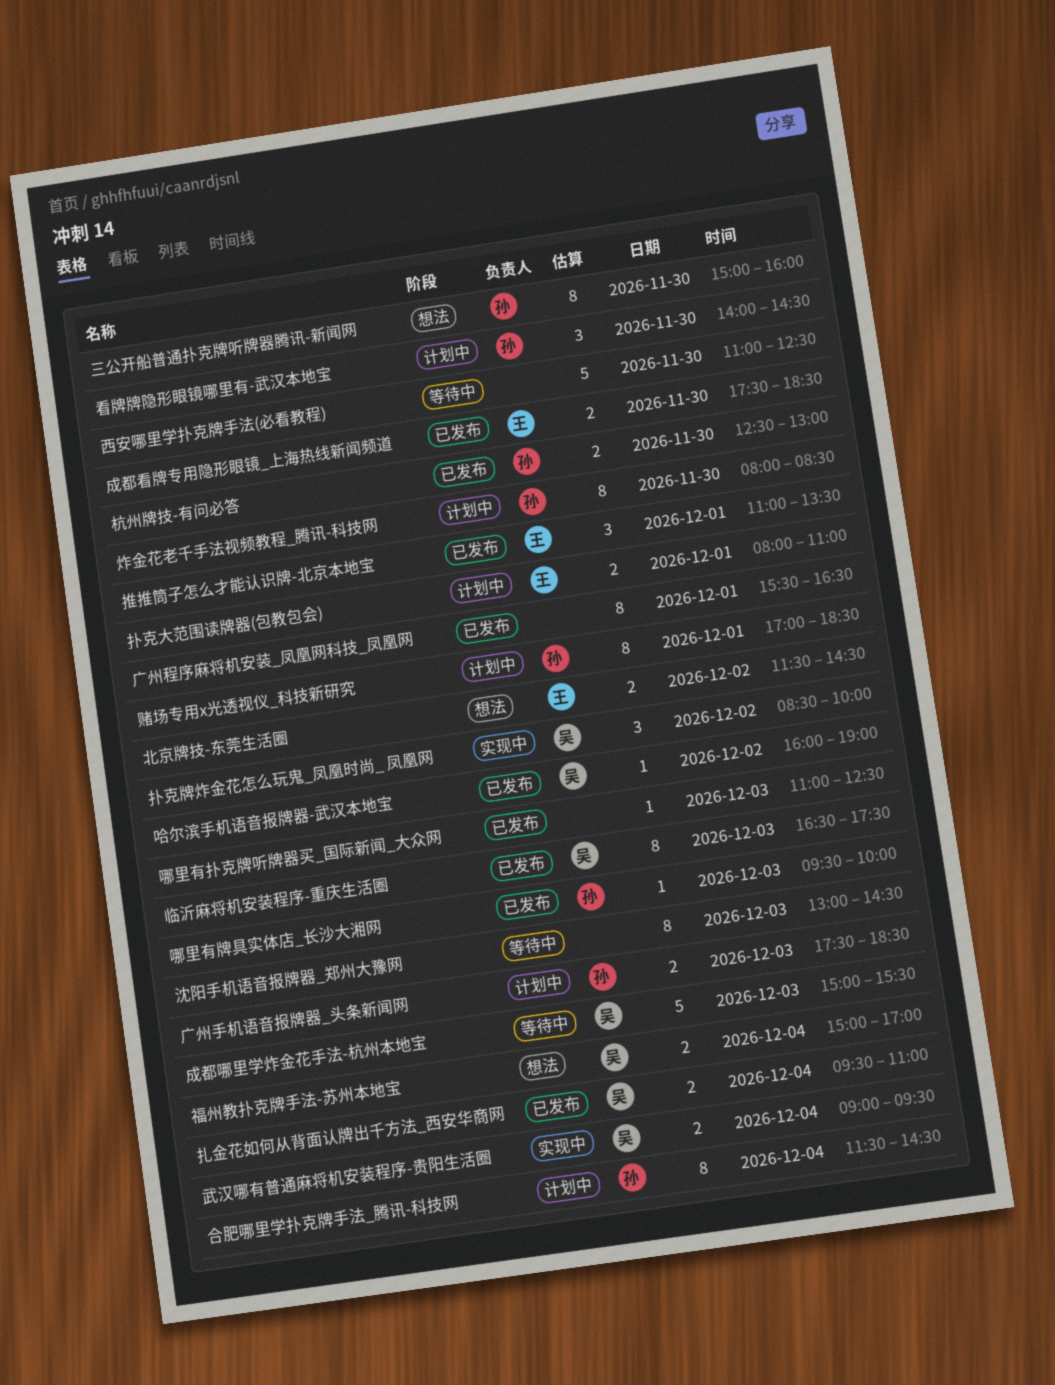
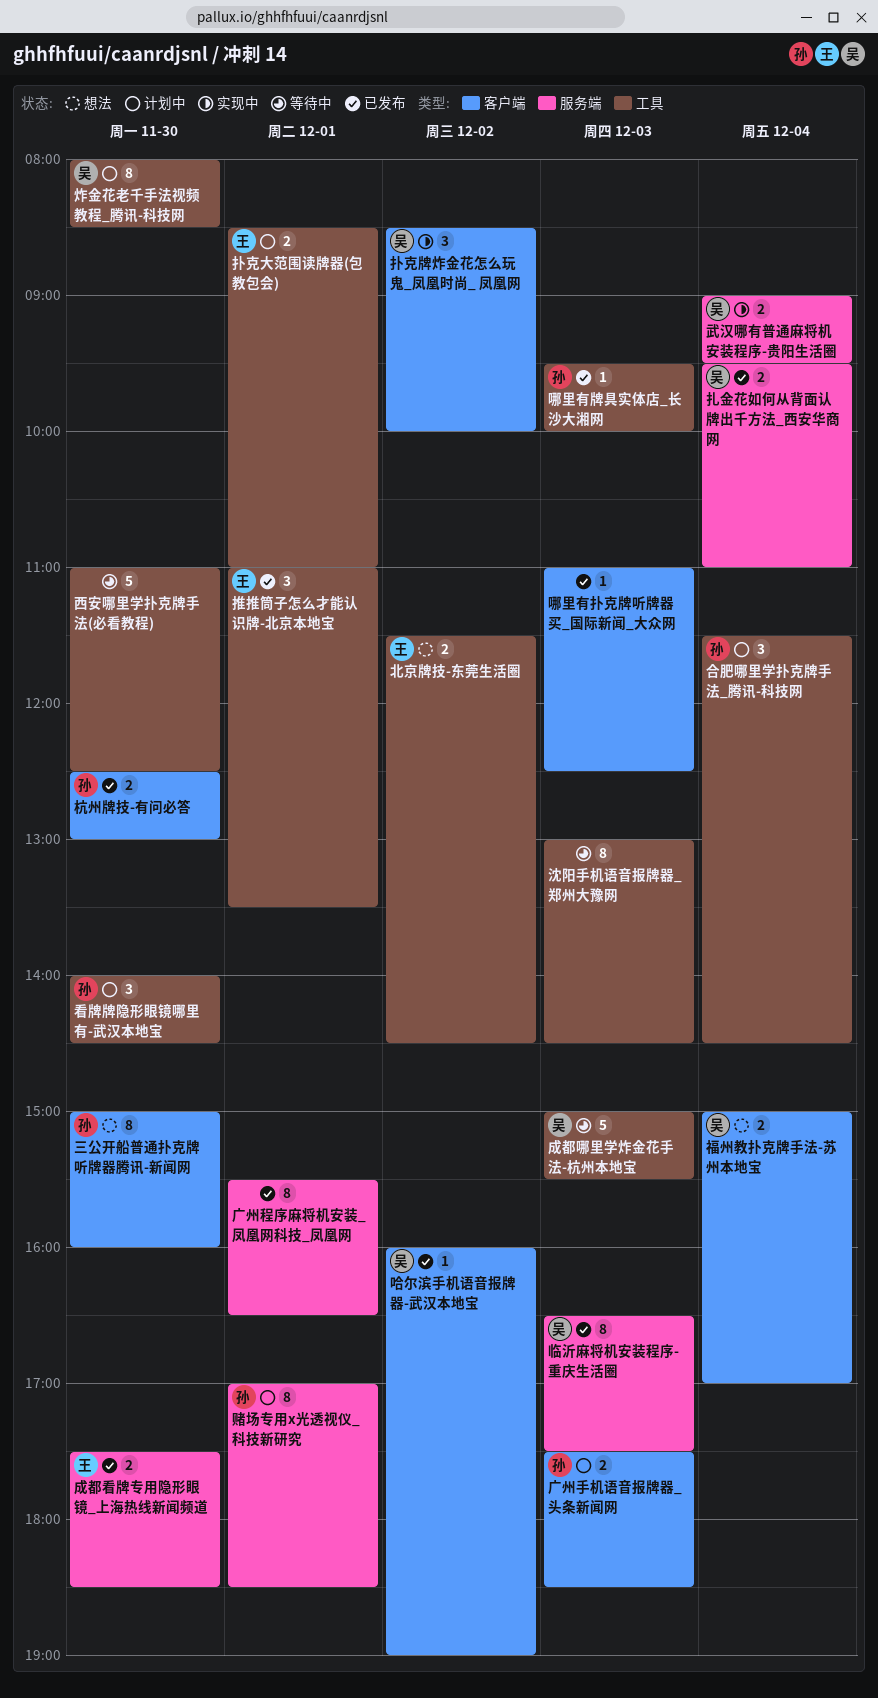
合肥哪里学扑克牌手法_腾讯-科技网, estimate: 8 -> 3
扑克大范围读牌器(包教包会), begins: 08:00 -> 08:30
炸金花老千手法视频教程_腾讯-科技网, owner: 孙 -> 吴

